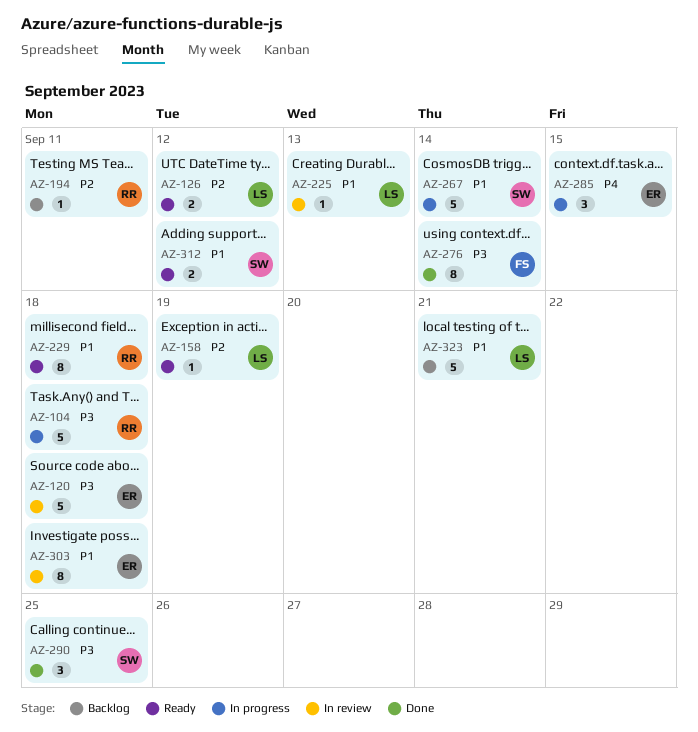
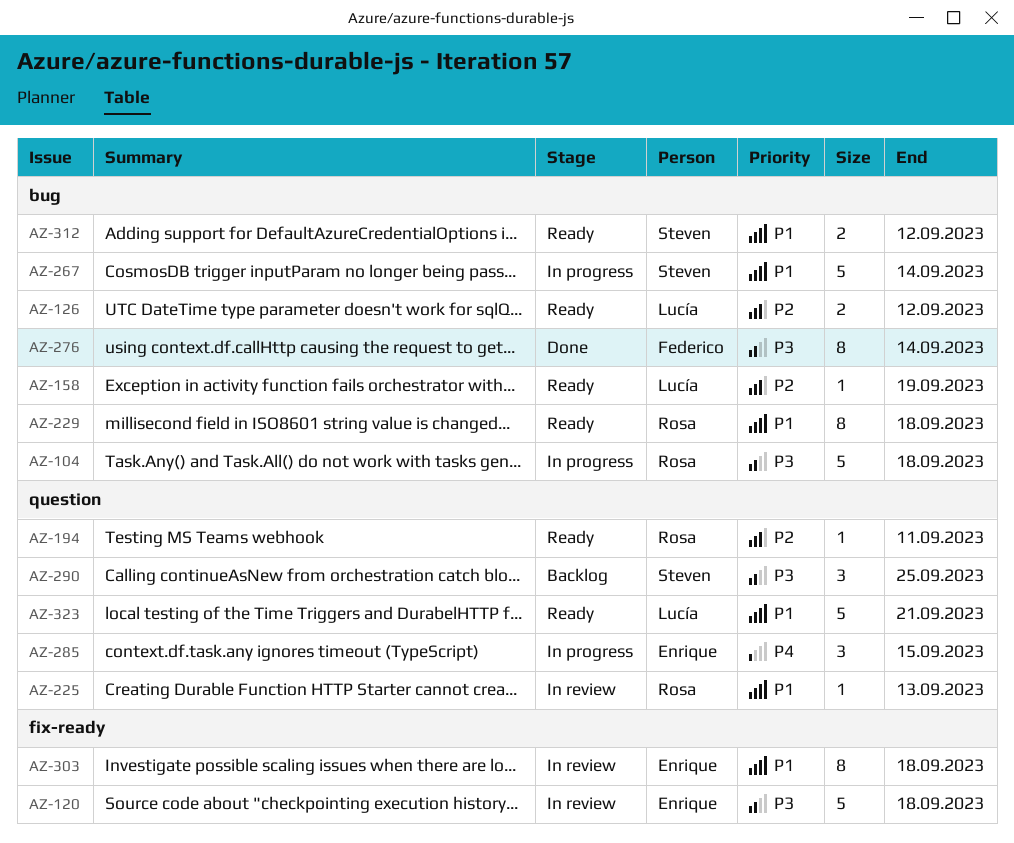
AZ-194, status: Backlog -> Ready
AZ-225, owner: Lucía -> Rosa
AZ-290, status: Done -> Backlog
AZ-323, status: Backlog -> Ready

